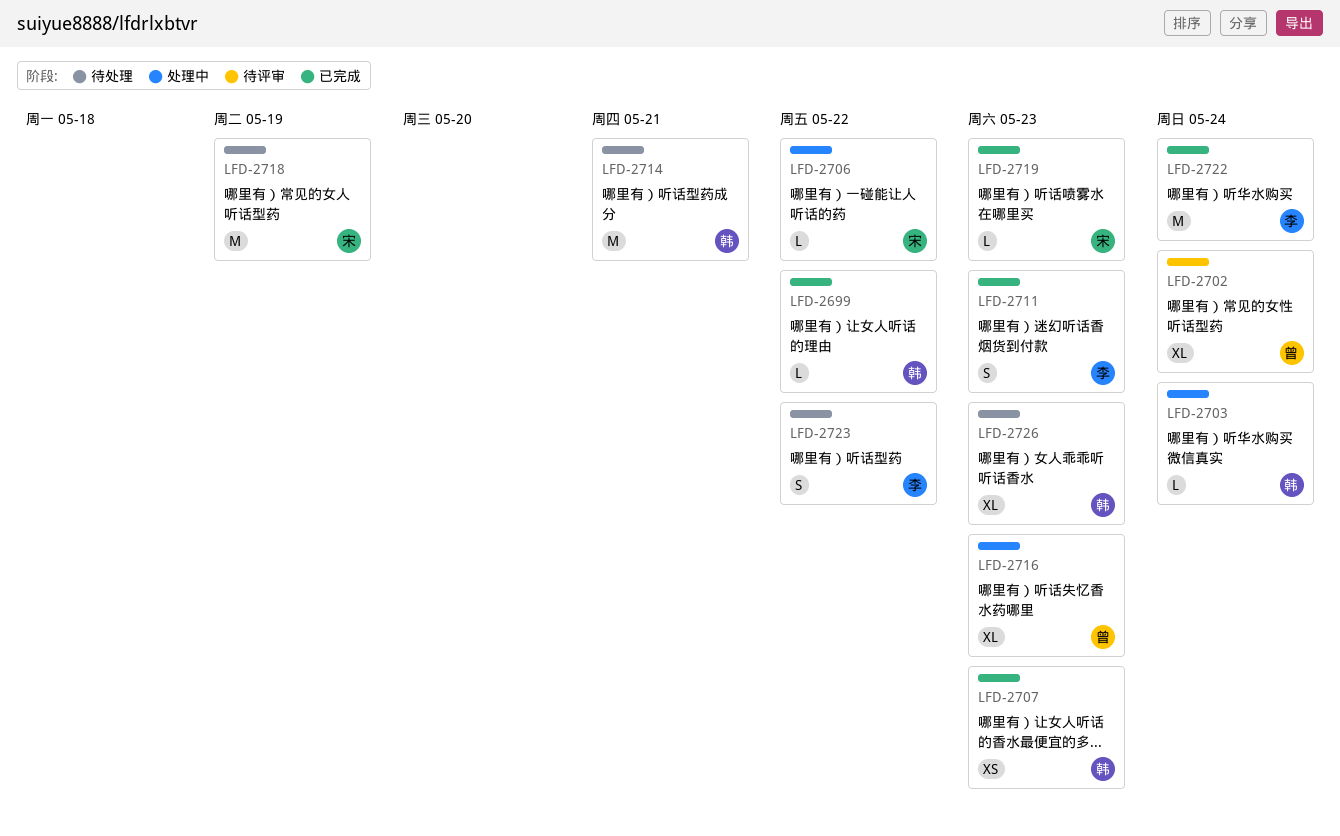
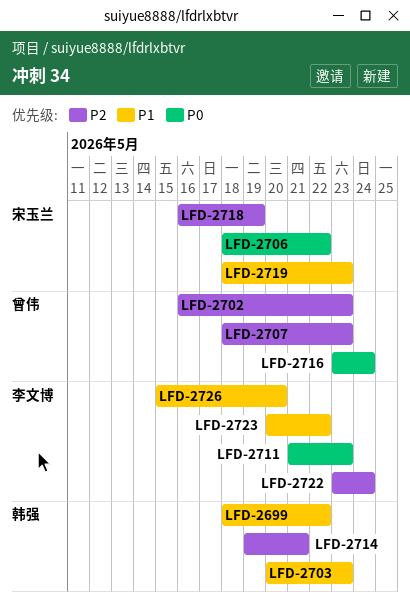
LFD-2702, due: May 24 -> May 23
LFD-2703, due: May 24 -> May 23
LFD-2707, owner: 韩强 -> 曾伟
LFD-2716, due: May 23 -> May 24
LFD-2726, owner: 韩强 -> 李文博
LFD-2726, due: May 23 -> May 20

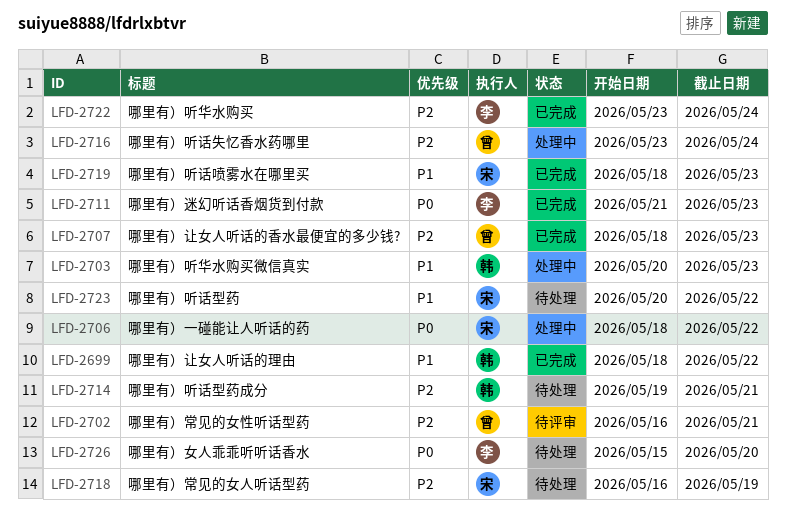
LFD-2702, due: May 23 -> May 21
LFD-2716, priority: P0 -> P2
LFD-2723, owner: 李文博 -> 宋玉兰
LFD-2726, priority: P1 -> P0

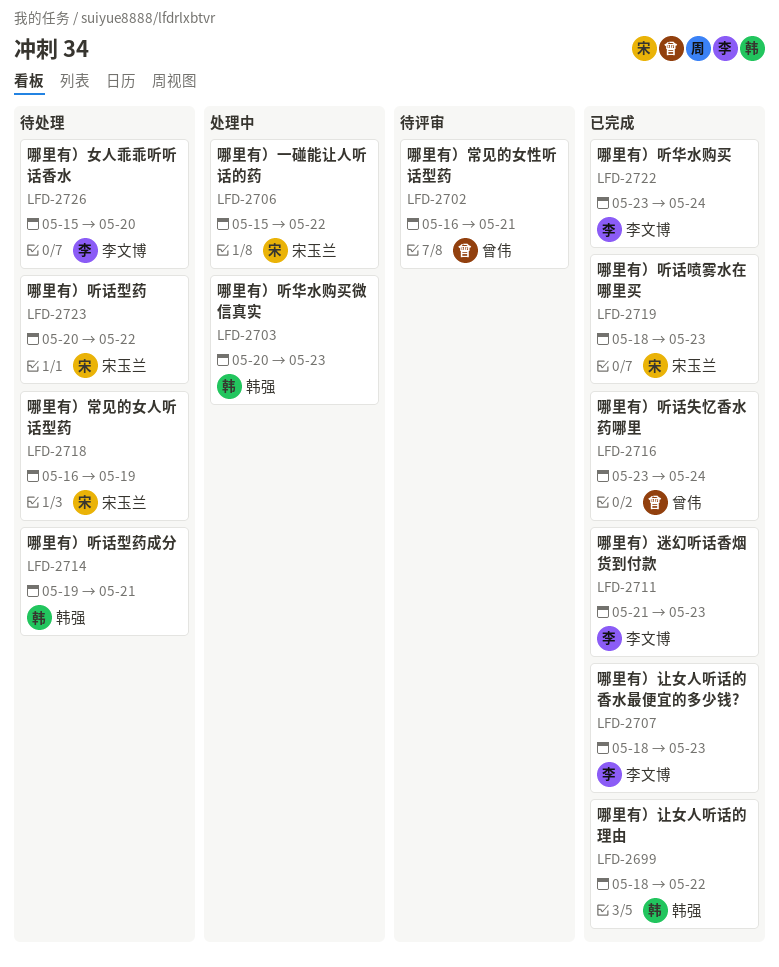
LFD-2706, start: May 18 -> May 15
LFD-2707, owner: 曾伟 -> 李文博
LFD-2716, status: 处理中 -> 已完成

